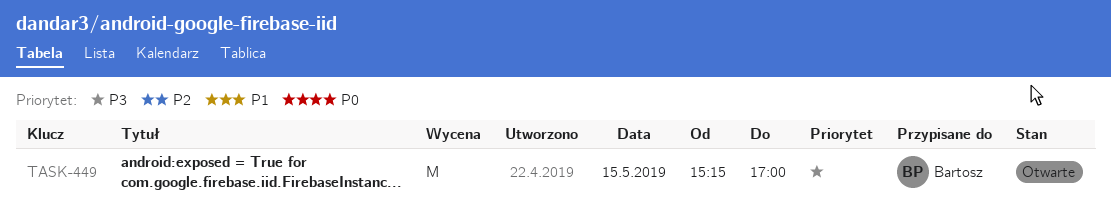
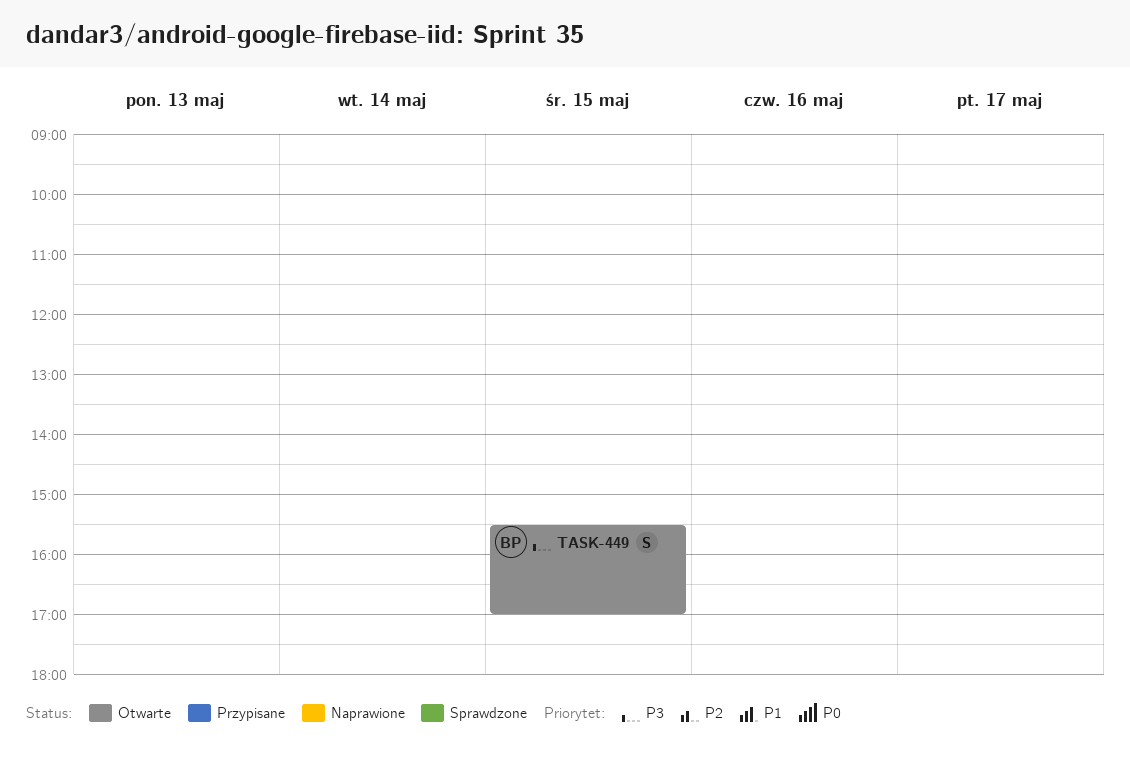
TASK-449, estimate: M -> S
TASK-449, begins: 15:15 -> 15:30

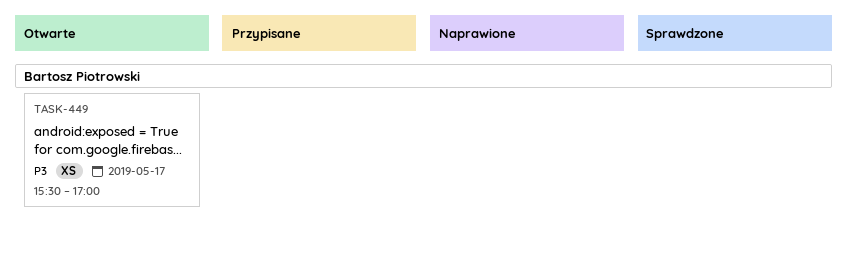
TASK-449, estimate: S -> XS
TASK-449, day: May 15 -> May 17

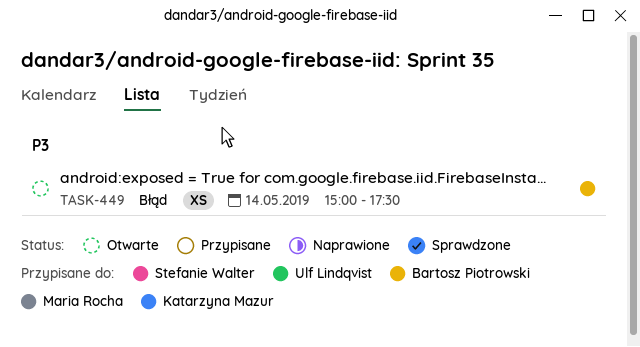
TASK-449, day: May 17 -> May 14
TASK-449, begins: 15:30 -> 15:00
TASK-449, ends: 17:00 -> 17:30

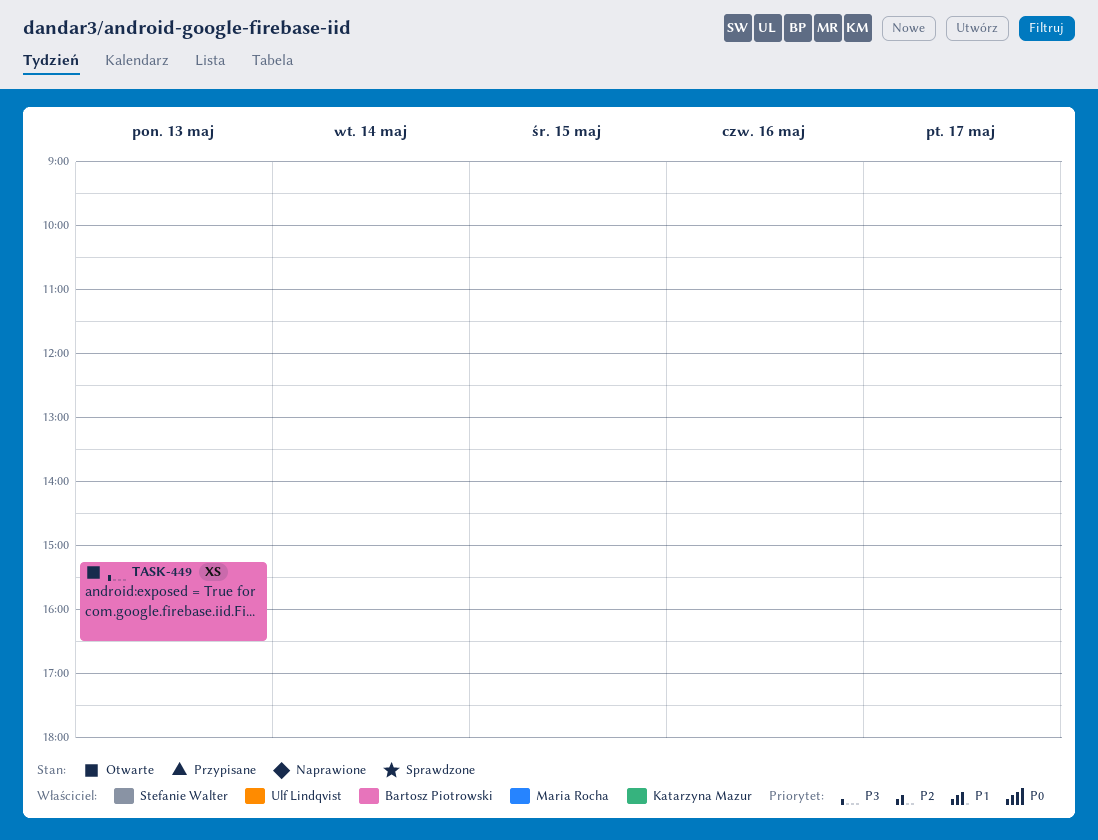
TASK-449, day: May 14 -> May 13
TASK-449, begins: 15:00 -> 15:15
TASK-449, ends: 17:30 -> 16:30

